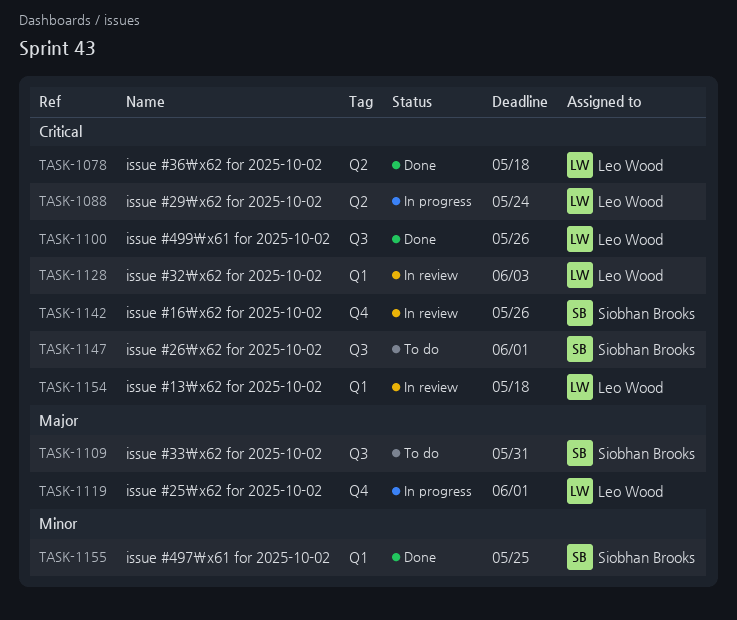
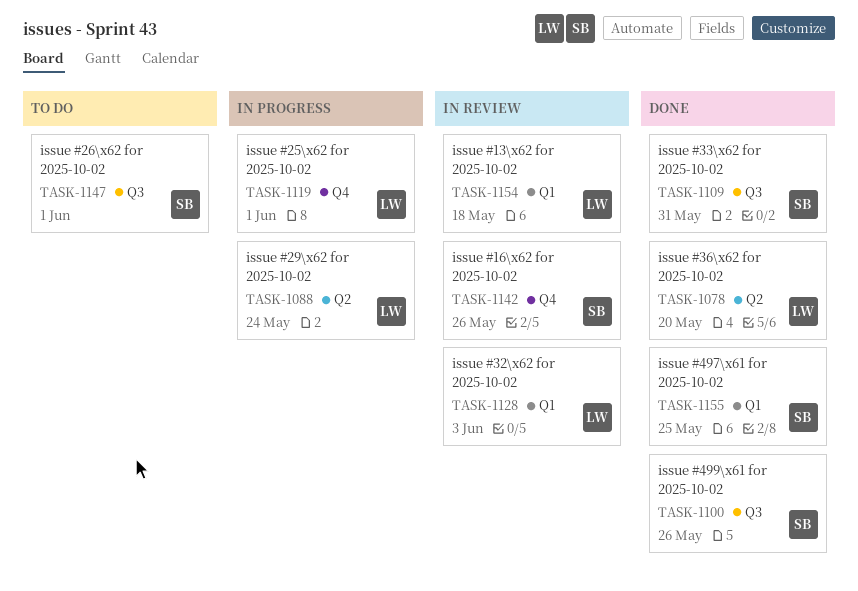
TASK-1078, due: May 18 -> May 20
TASK-1100, owner: Leo Wood -> Siobhan Brooks
TASK-1109, status: To do -> Done

